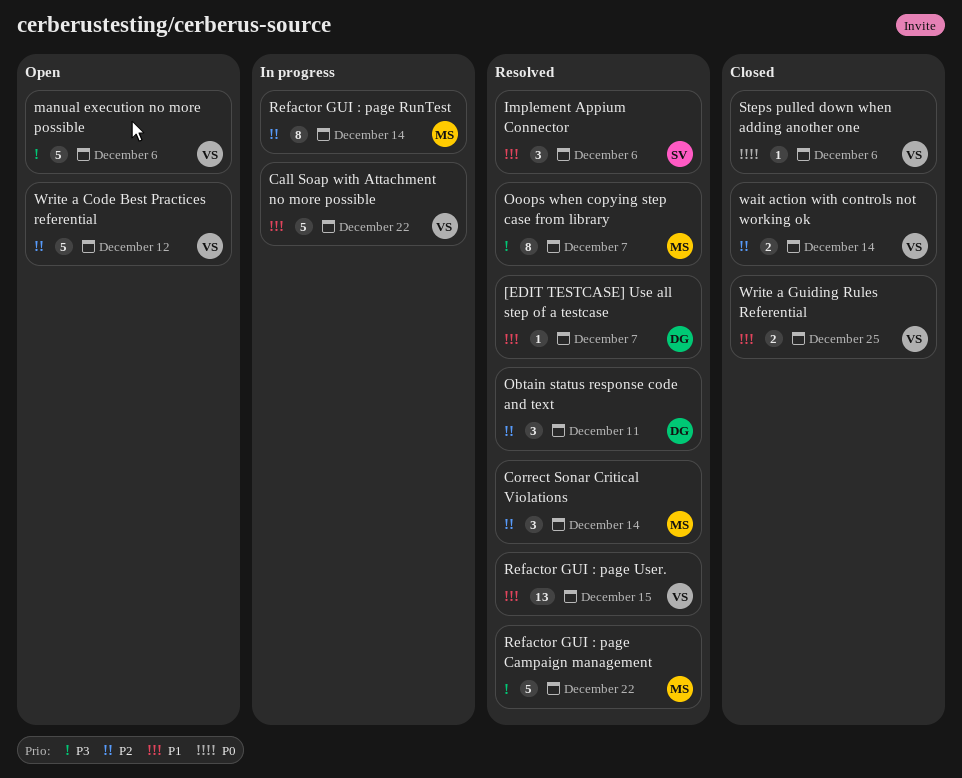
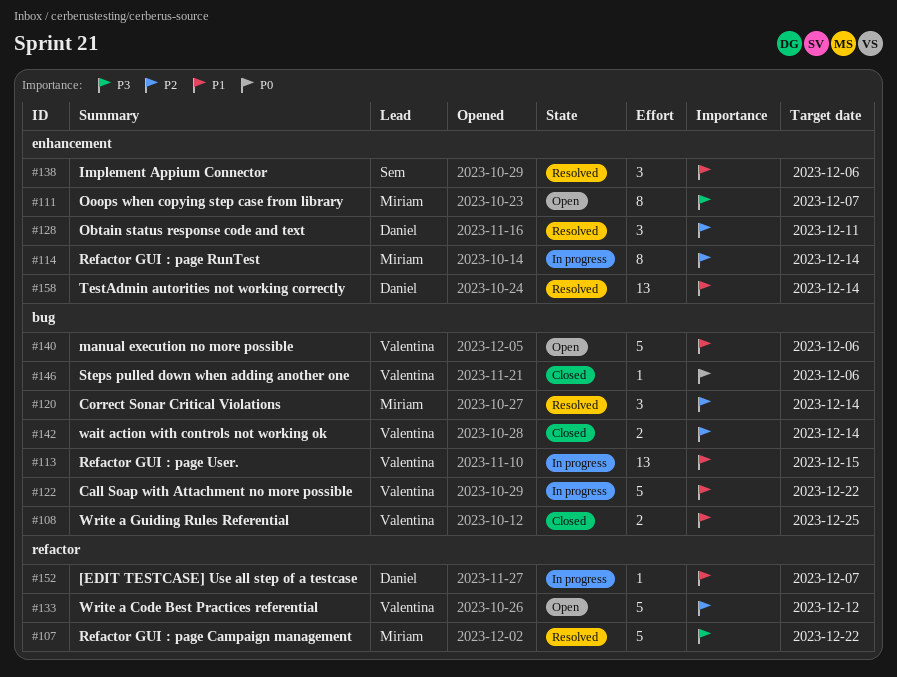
[EDIT TESTCASE] Use all step of a testcase, status: Resolved -> In progress
manual execution no more possible, priority: P3 -> P1
Ooops when copying step case from library, status: Resolved -> Open
Refactor GUI : page User., status: Resolved -> In progress
TestAdmin autorities not working correctly: none -> present

